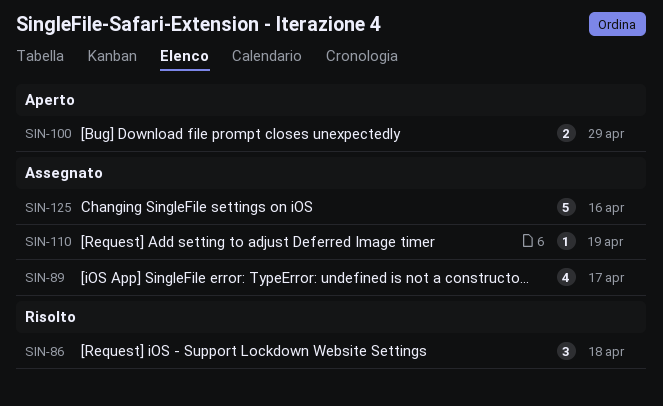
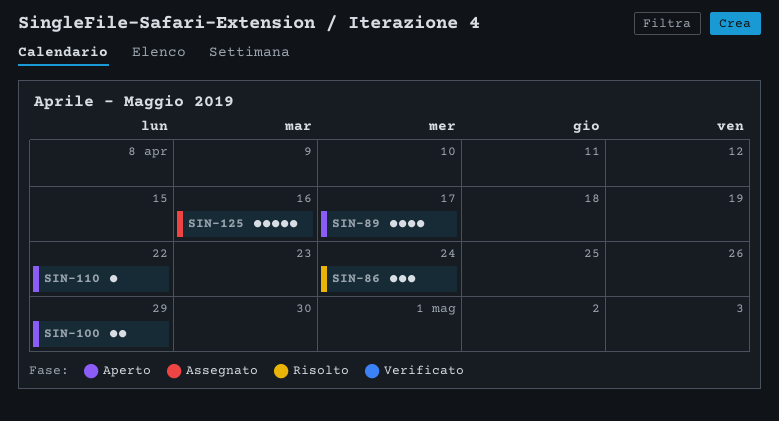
SIN-86, due: Apr 18 -> Apr 24
SIN-89, status: Assegnato -> Aperto
SIN-110, status: Assegnato -> Aperto
SIN-110, due: Apr 19 -> Apr 22

